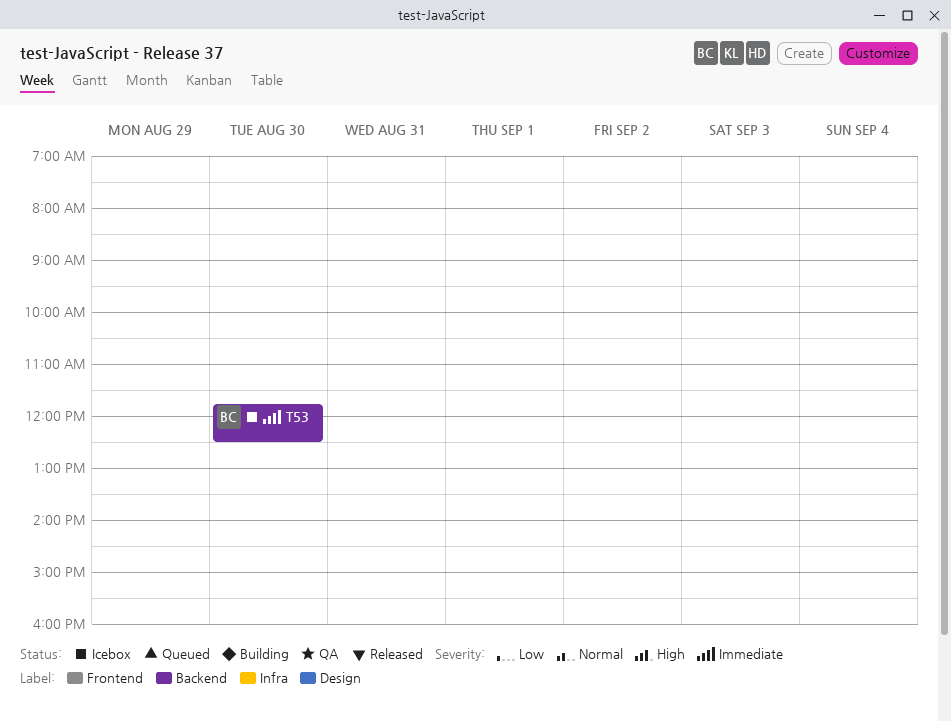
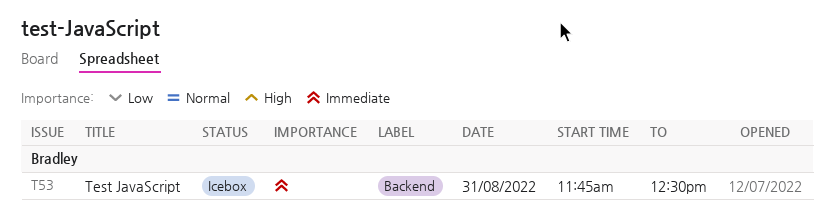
T53, day: Aug 30 -> Aug 31

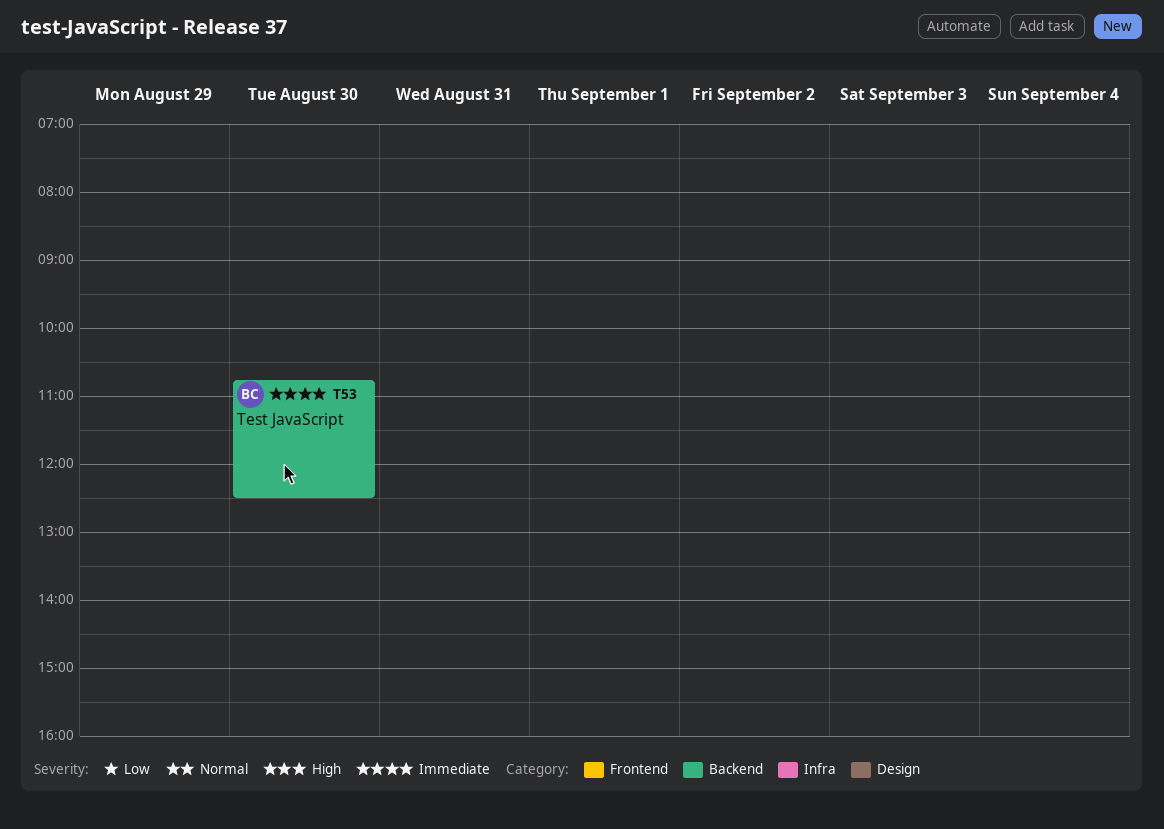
T53, day: Aug 31 -> Aug 30
T53, begins: 11:45 -> 10:45

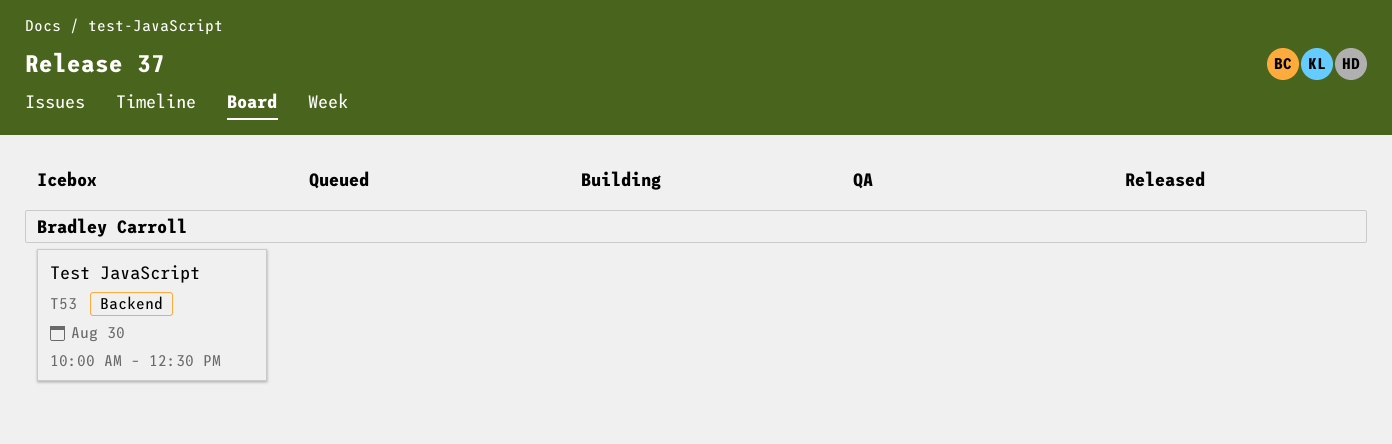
T53, begins: 10:45 -> 10:00

